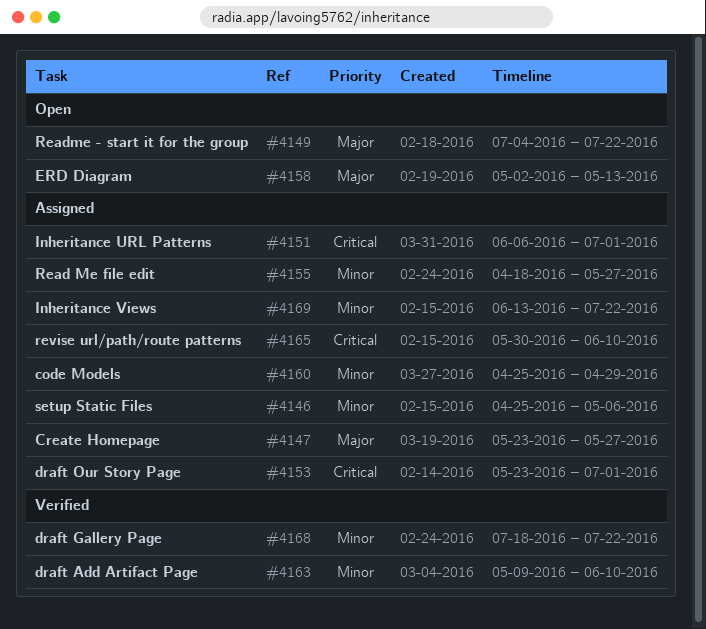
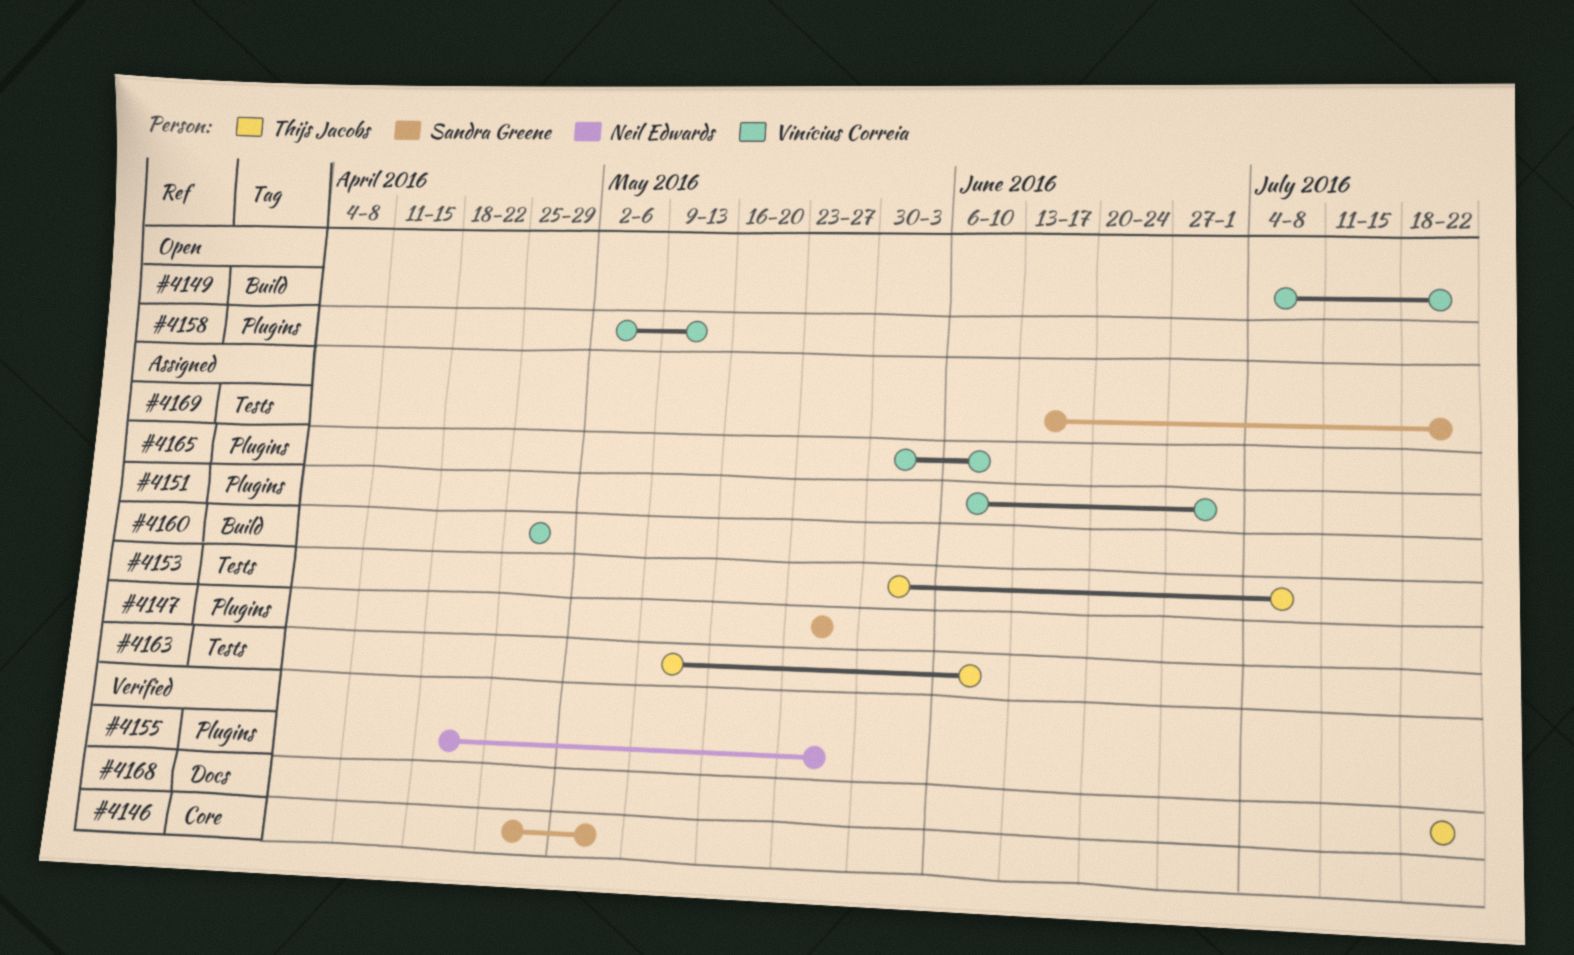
#4146, status: Assigned -> Verified
#4153, start: May 23 -> May 30
#4153, due: Jul 1 -> Jul 8
#4155, status: Assigned -> Verified
#4163, status: Verified -> Assigned

